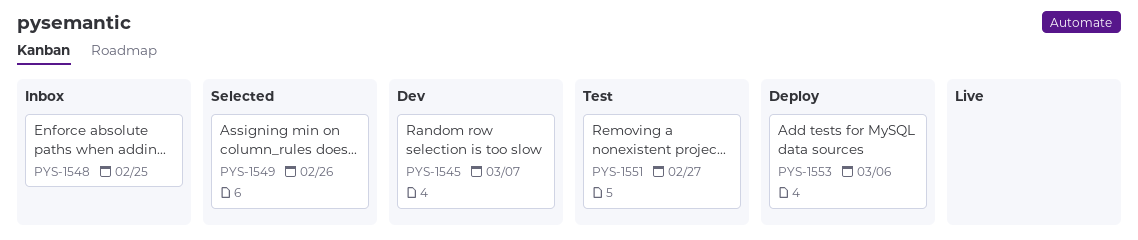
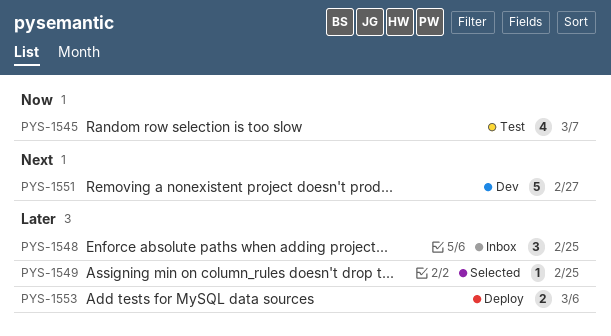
PYS-1545, status: Dev -> Test
PYS-1549, due: Feb 26 -> Feb 25
PYS-1551, status: Test -> Dev

